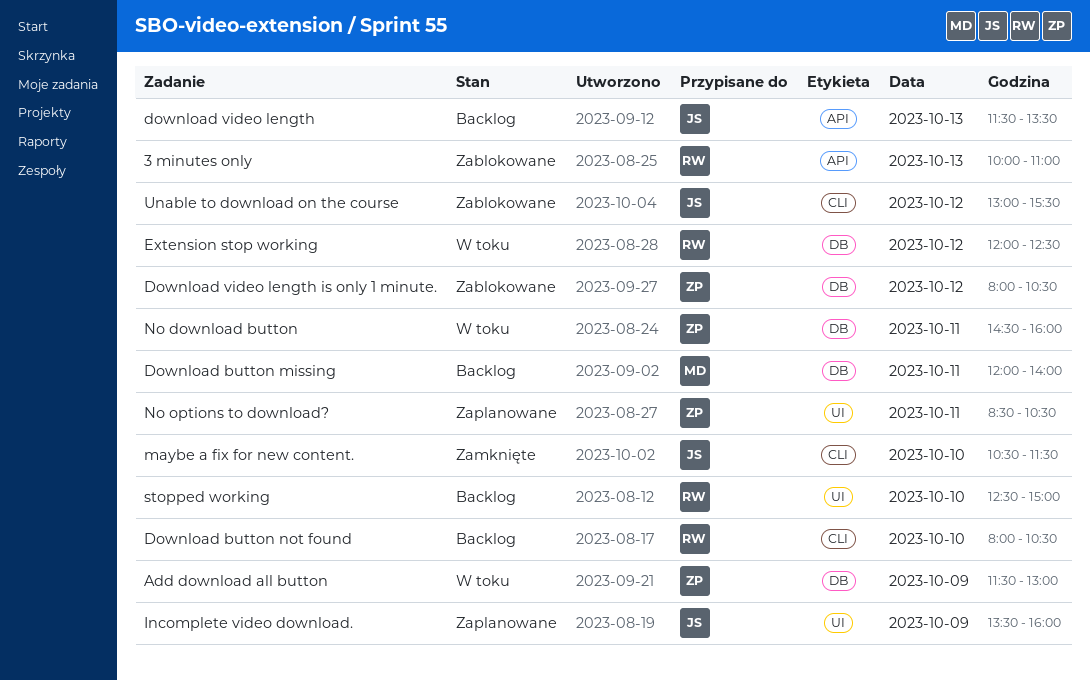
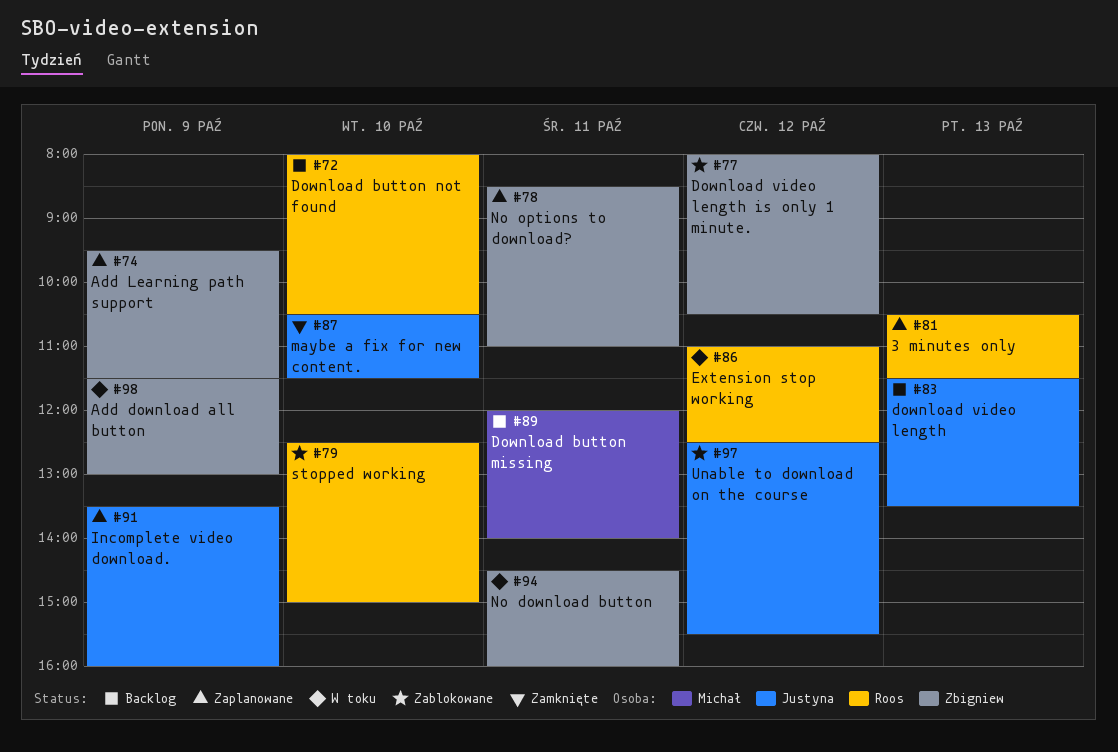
3 minutes only, status: Zablokowane -> Zaplanowane
3 minutes only, begins: 10:00 -> 10:30
3 minutes only, ends: 11:00 -> 11:30
Add Learning path support: none -> present
Extension stop working, begins: 12:00 -> 11:00
No options to download?, ends: 10:30 -> 11:00
stopped working, status: Backlog -> Zablokowane
Unable to download on the course, begins: 13:00 -> 12:30

